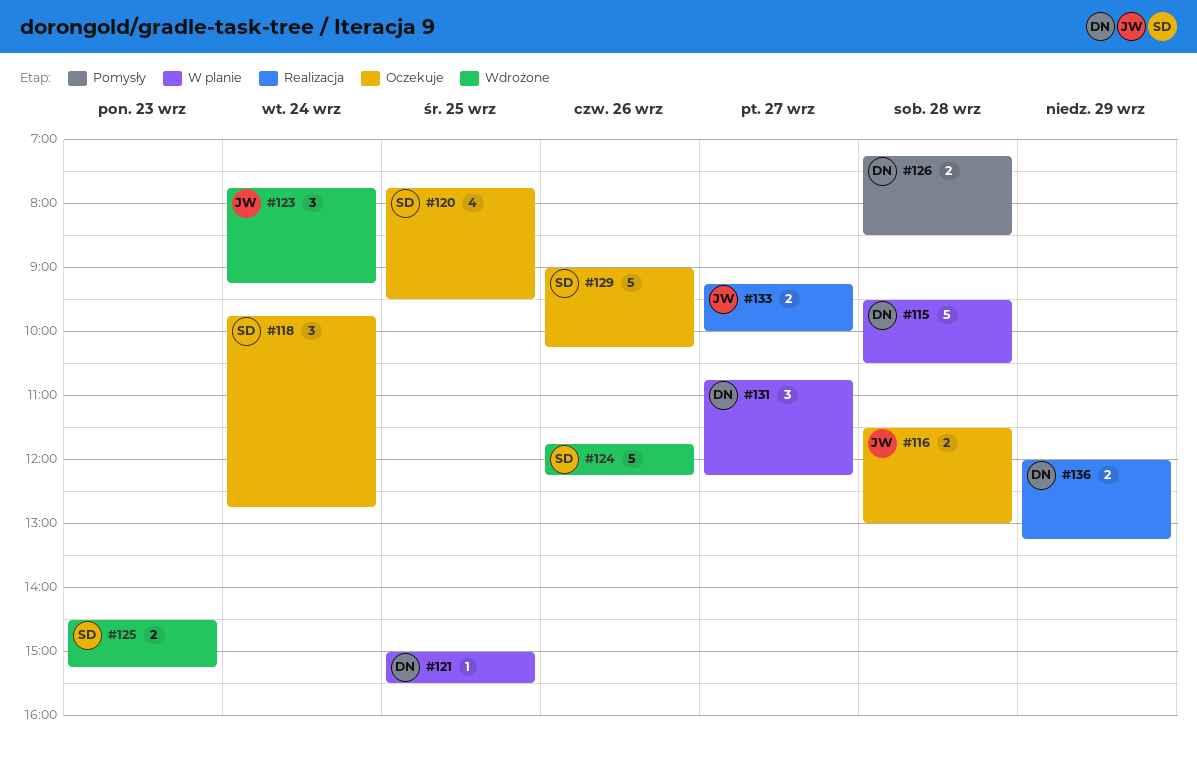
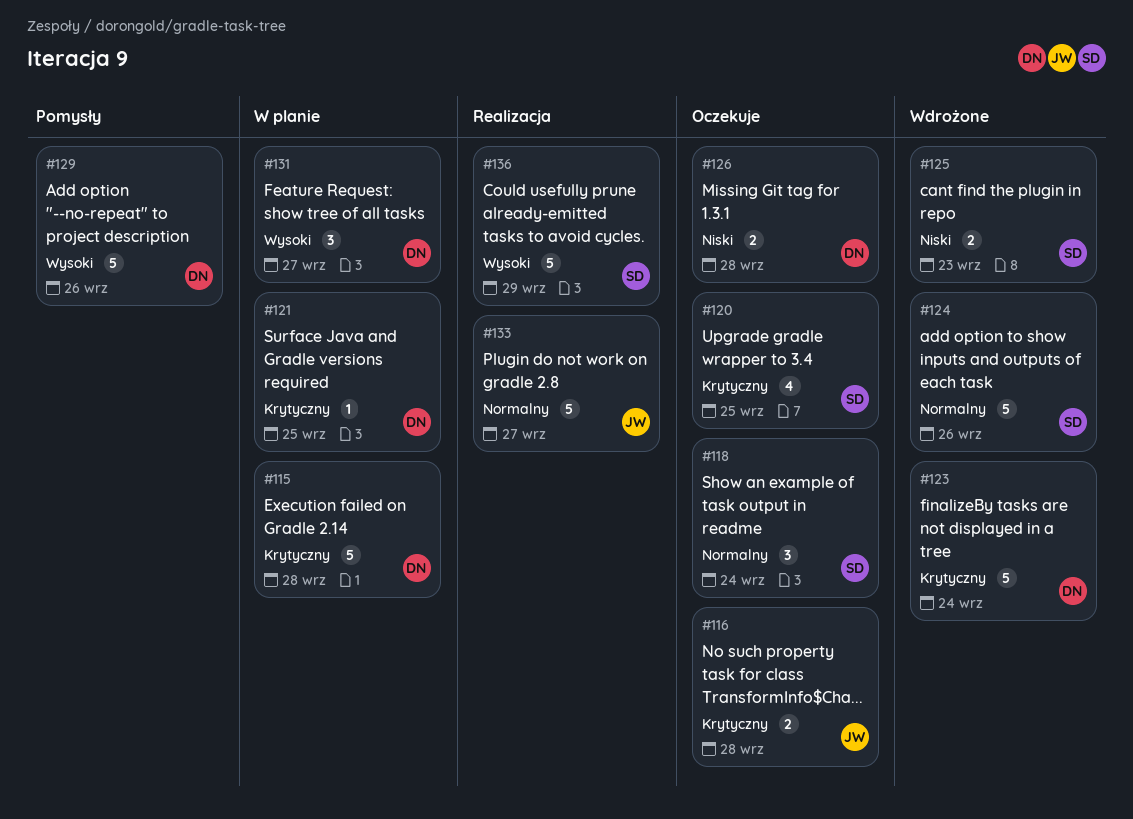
#123, owner: JW -> DN
#123, estimate: 3 -> 5
#126, status: Pomysły -> Oczekuje
#129, status: Oczekuje -> Pomysły
#129, owner: SD -> DN
#133, estimate: 2 -> 5
#136, owner: DN -> SD
#136, estimate: 2 -> 5

